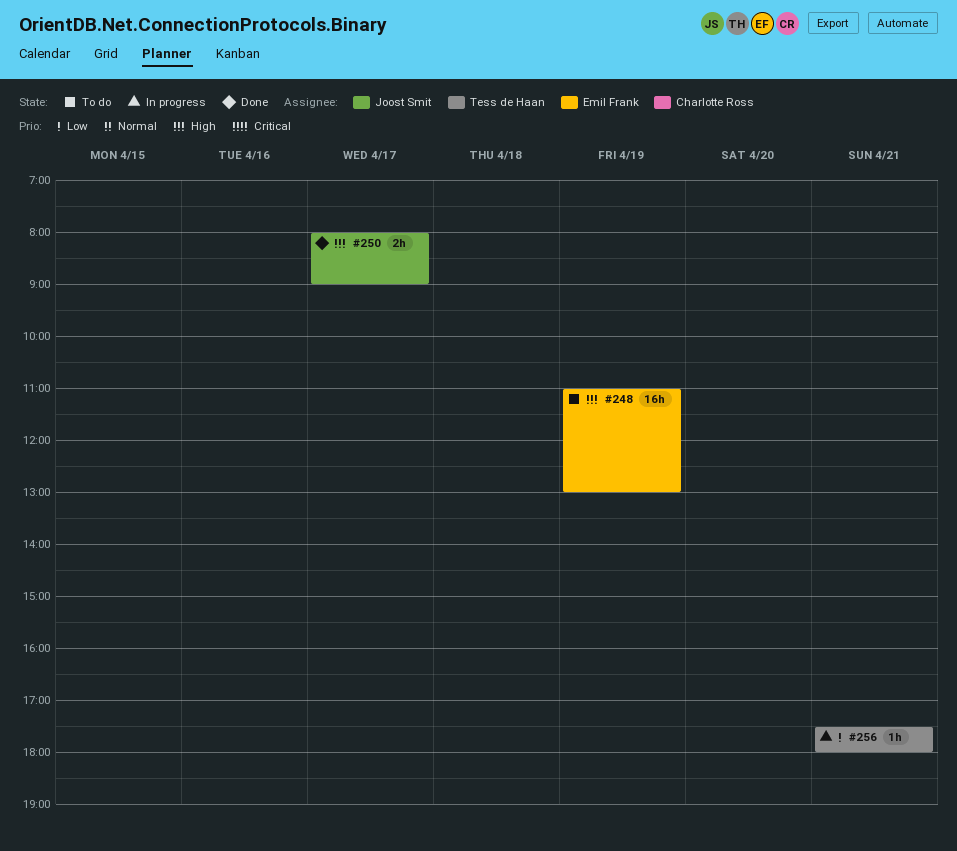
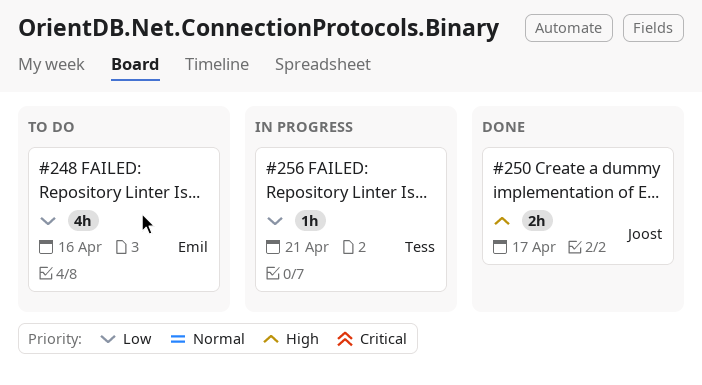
#248, priority: High -> Low
#248, estimate: 16h -> 4h
#248, day: Apr 19 -> Apr 16

